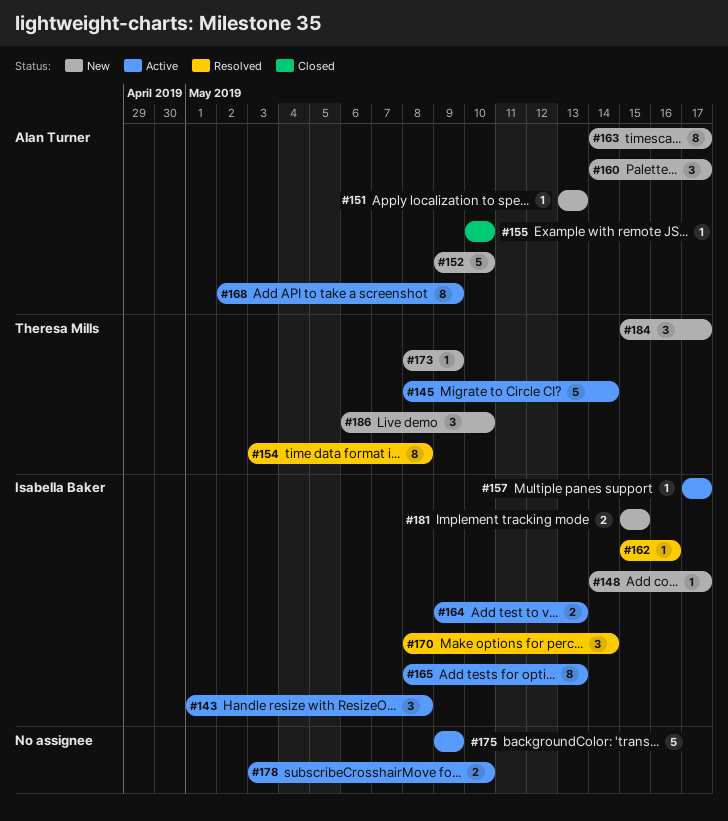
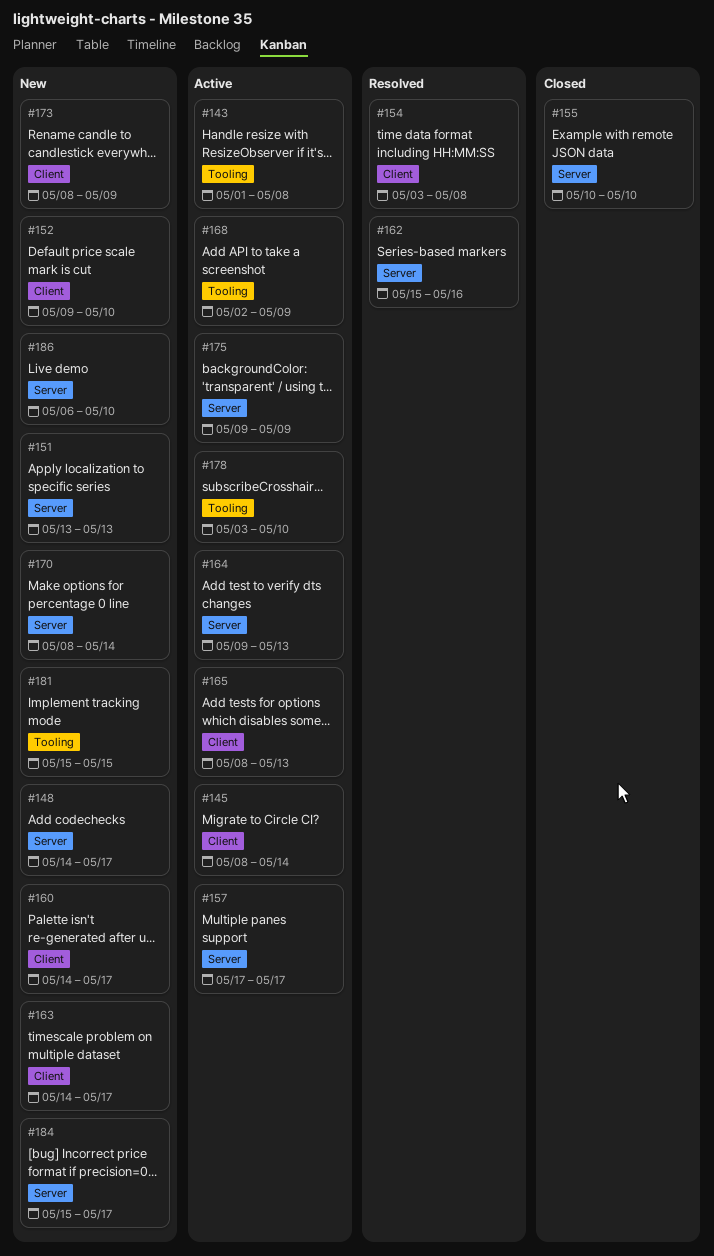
#170, status: Resolved -> New

